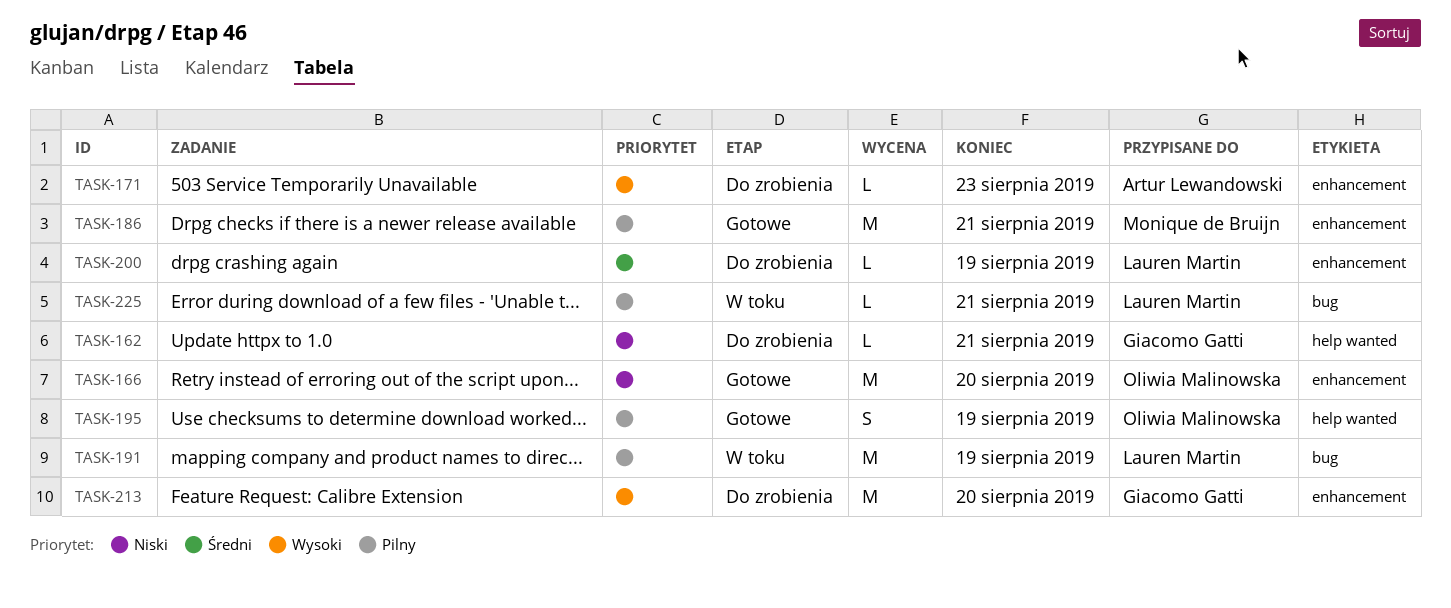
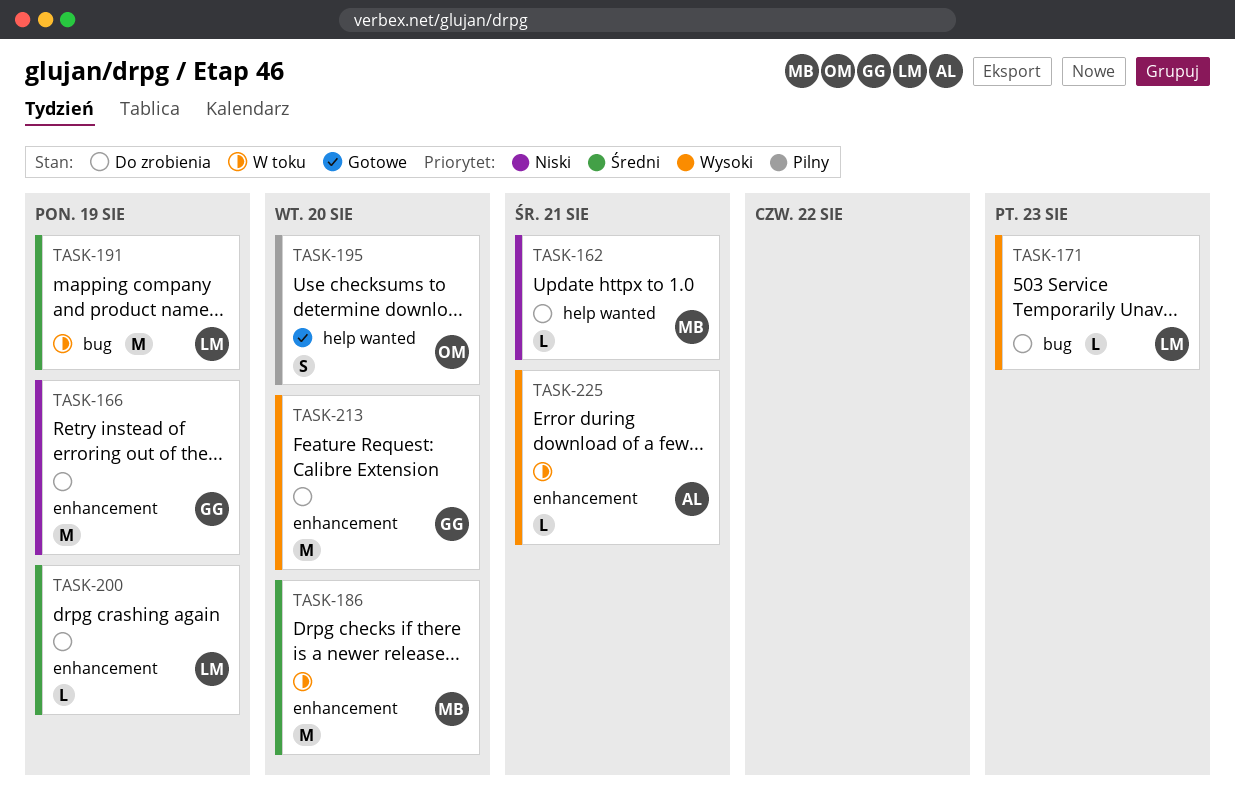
TASK-162, owner: Giacomo Gatti -> Monique de Bruijn
TASK-166, status: Gotowe -> Do zrobienia
TASK-166, owner: Oliwia Malinowska -> Giacomo Gatti
TASK-166, due: Aug 20 -> Aug 19
TASK-171, owner: Artur Lewandowski -> Lauren Martin
TASK-171, label: enhancement -> bug
TASK-186, status: Gotowe -> W toku
TASK-186, priority: Pilny -> Średni
TASK-186, due: Aug 21 -> Aug 20
TASK-191, priority: Pilny -> Średni
TASK-195, due: Aug 19 -> Aug 20
TASK-225, owner: Lauren Martin -> Artur Lewandowski
TASK-225, priority: Pilny -> Wysoki
TASK-225, label: bug -> enhancement

